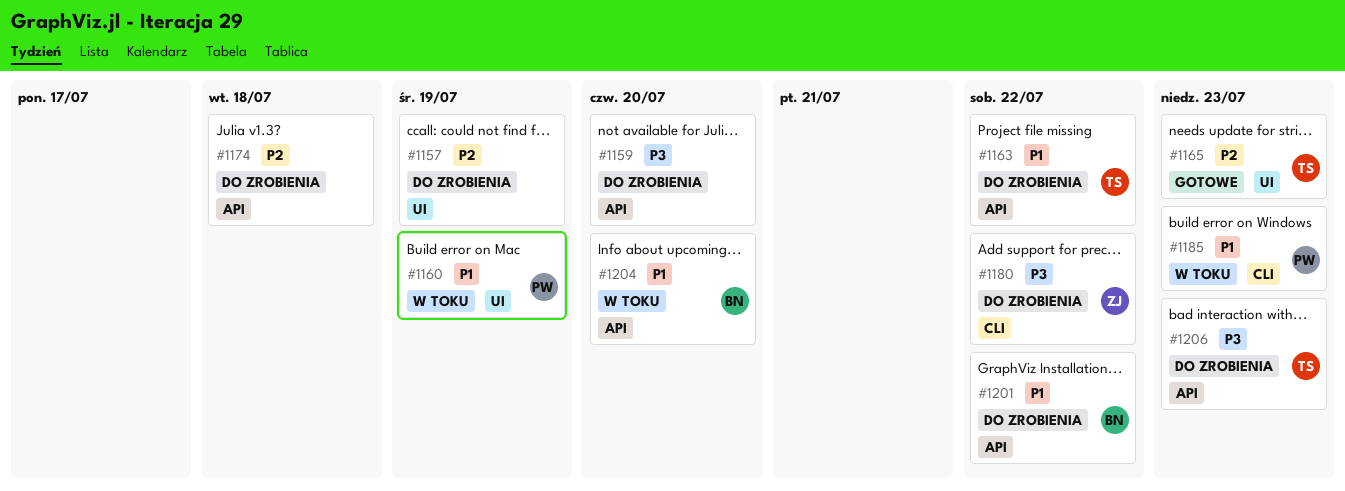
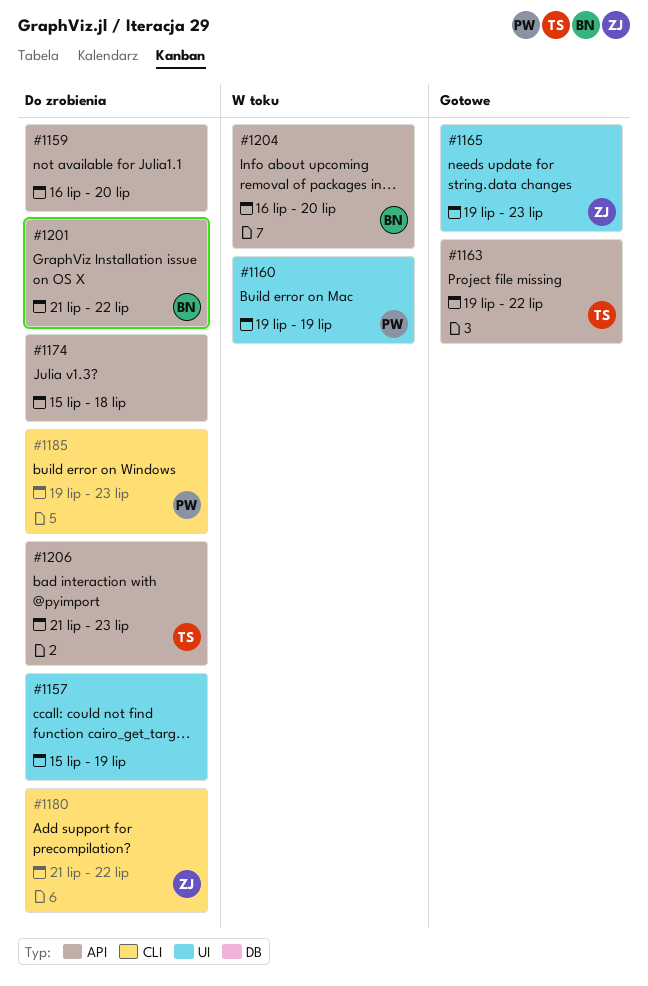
#1163, status: Do zrobienia -> Gotowe
#1165, owner: TS -> ZJ
#1185, status: W toku -> Do zrobienia

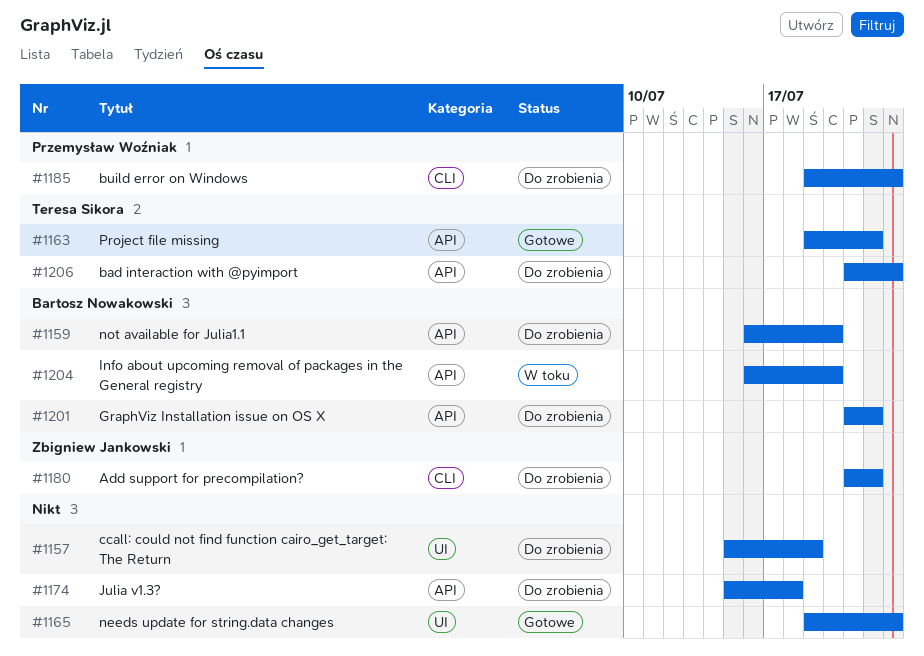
#1159, owner: none -> Bartosz Nowakowski
#1160: present -> none
#1165, owner: Zbigniew Jankowski -> none

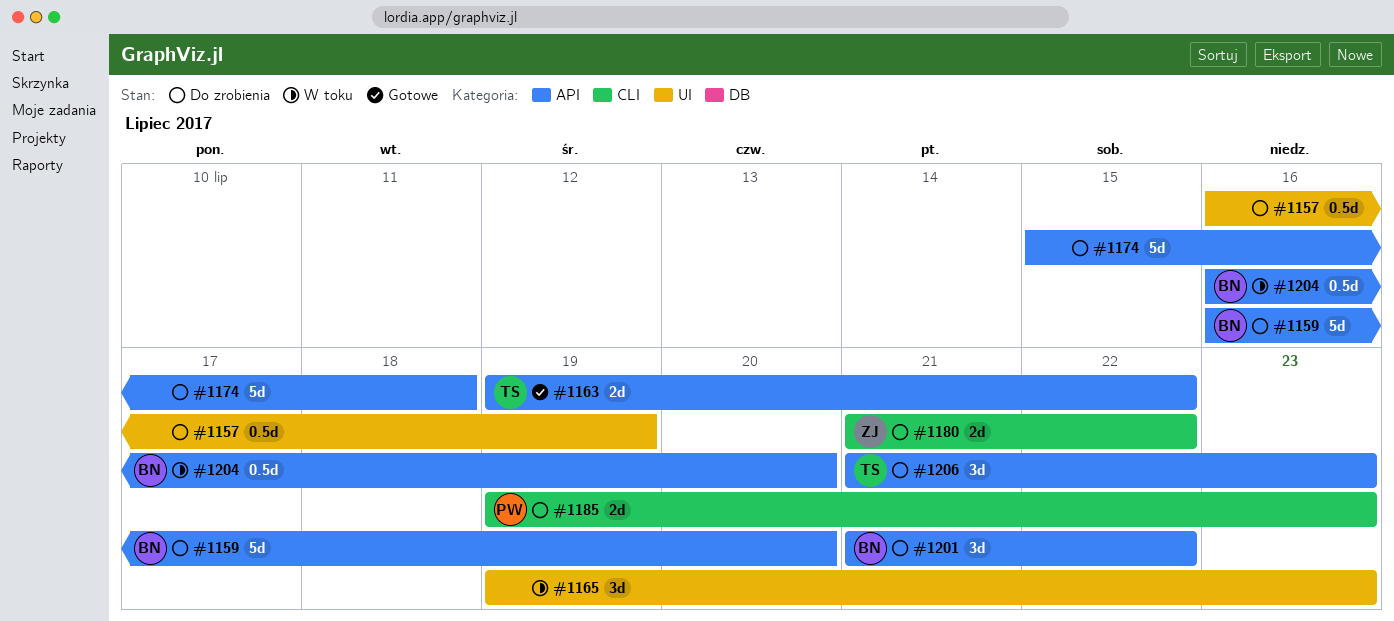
#1157, start: Jul 15 -> Jul 16
#1165, status: Gotowe -> W toku

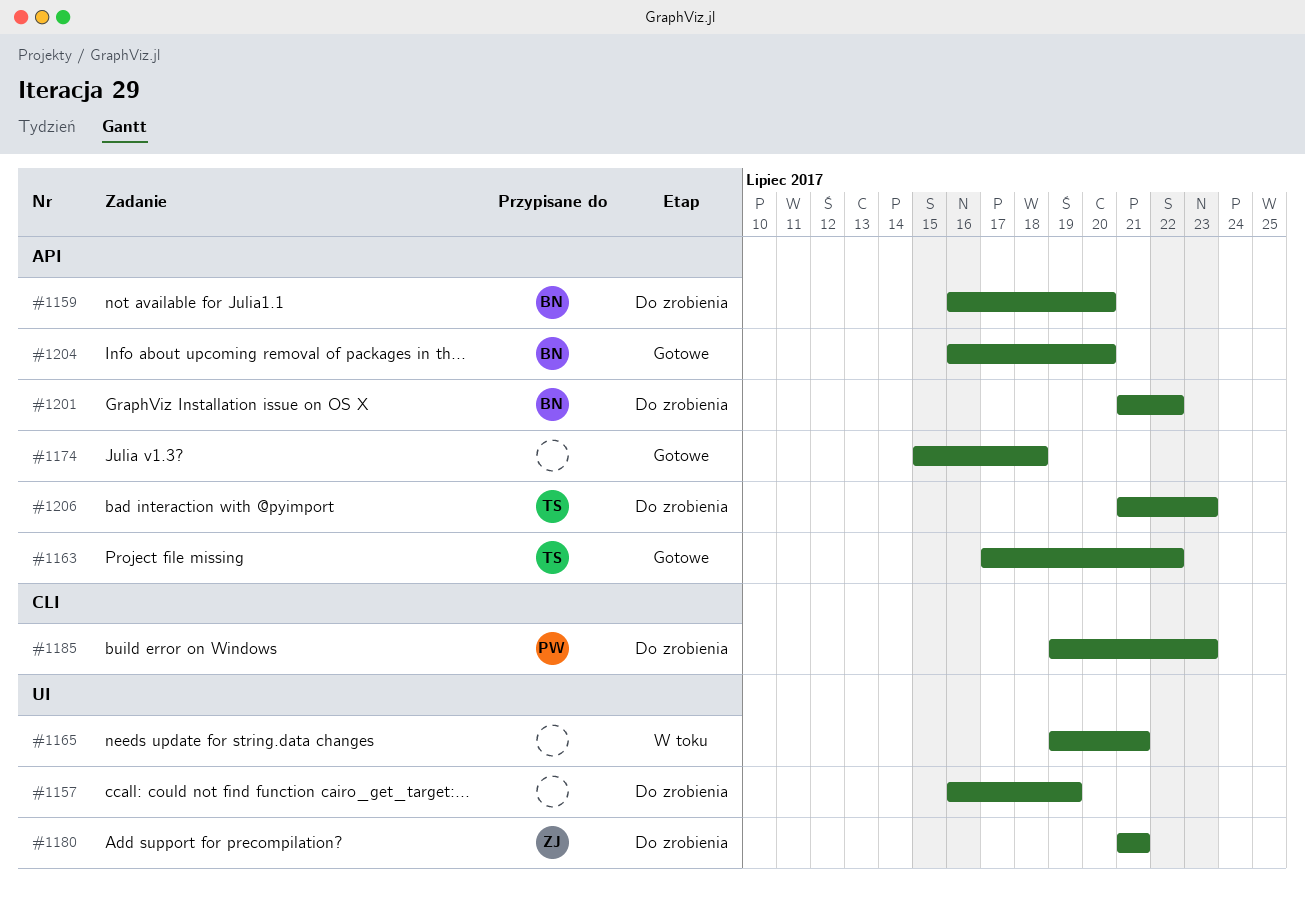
#1163, start: Jul 19 -> Jul 17
#1165, due: Jul 23 -> Jul 21
#1174, status: Do zrobienia -> Gotowe
#1180, label: CLI -> UI
#1180, due: Jul 22 -> Jul 21
#1204, status: W toku -> Gotowe

